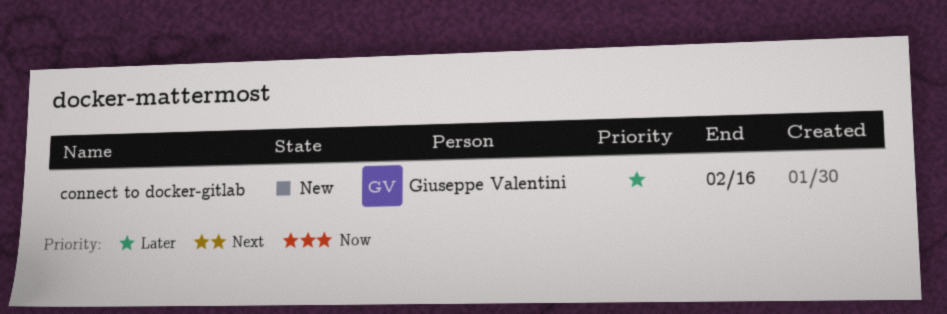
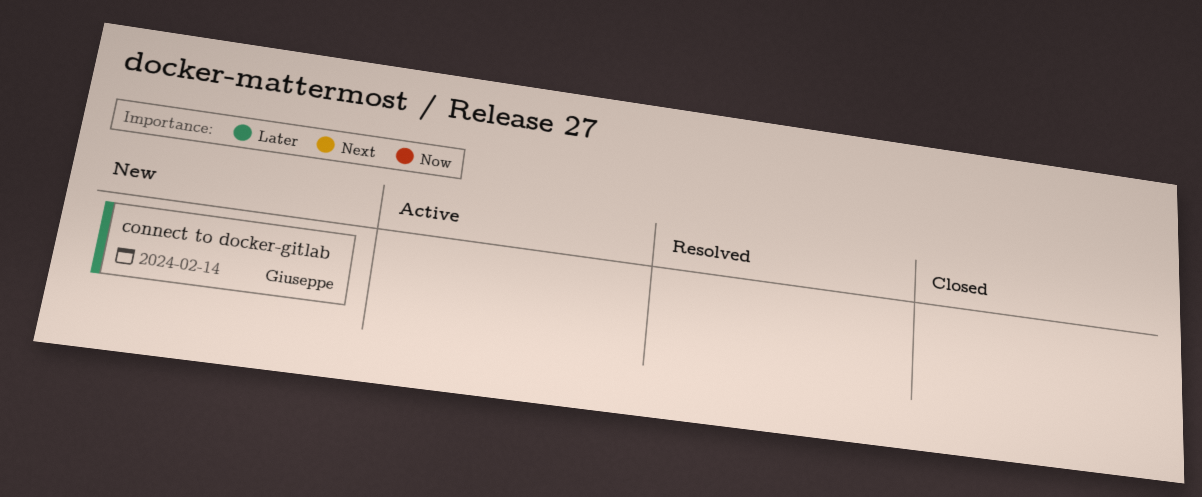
connect to docker-gitlab, due: Feb 16 -> Feb 14

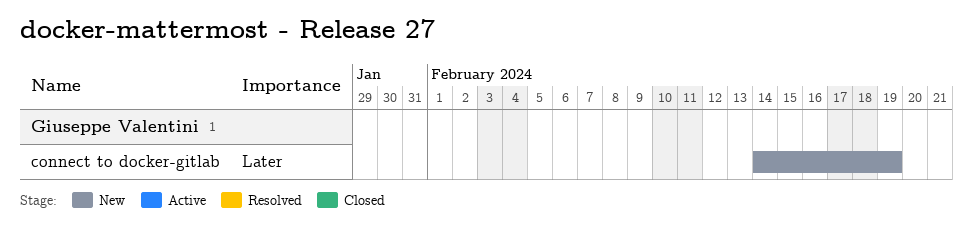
connect to docker-gitlab, due: Feb 14 -> Feb 19

